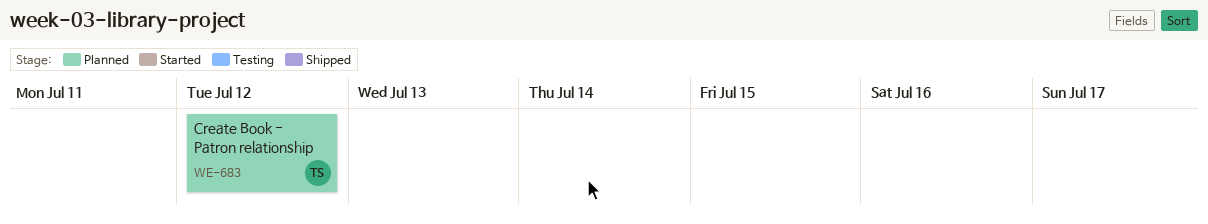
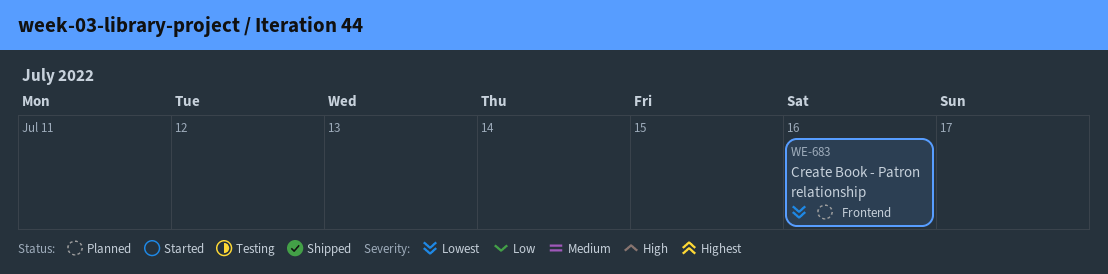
WE-683, due: Jul 12 -> Jul 16

